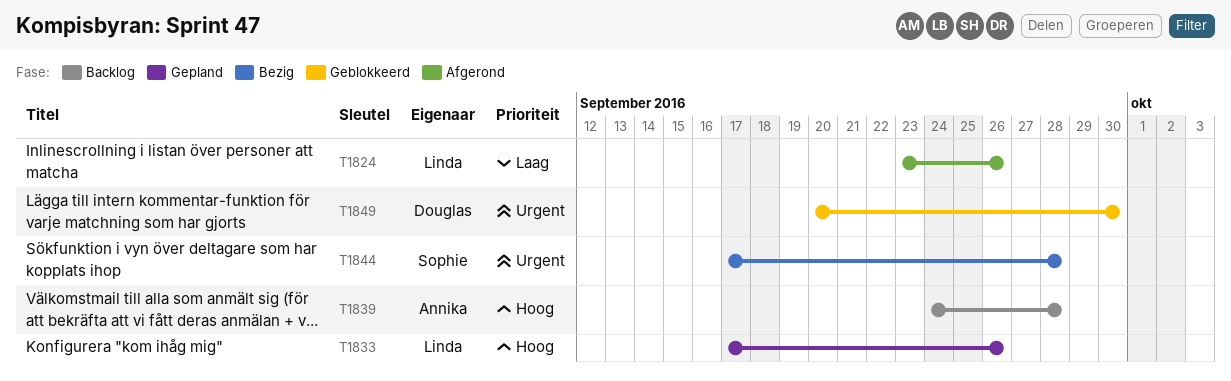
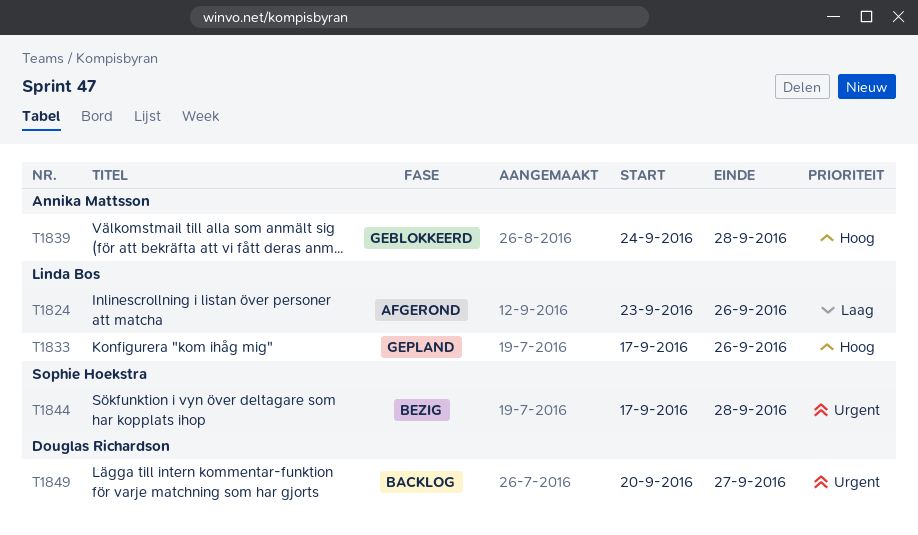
T1839, status: Backlog -> Geblokkeerd
T1849, status: Geblokkeerd -> Backlog
T1849, due: Sep 30 -> Sep 27

